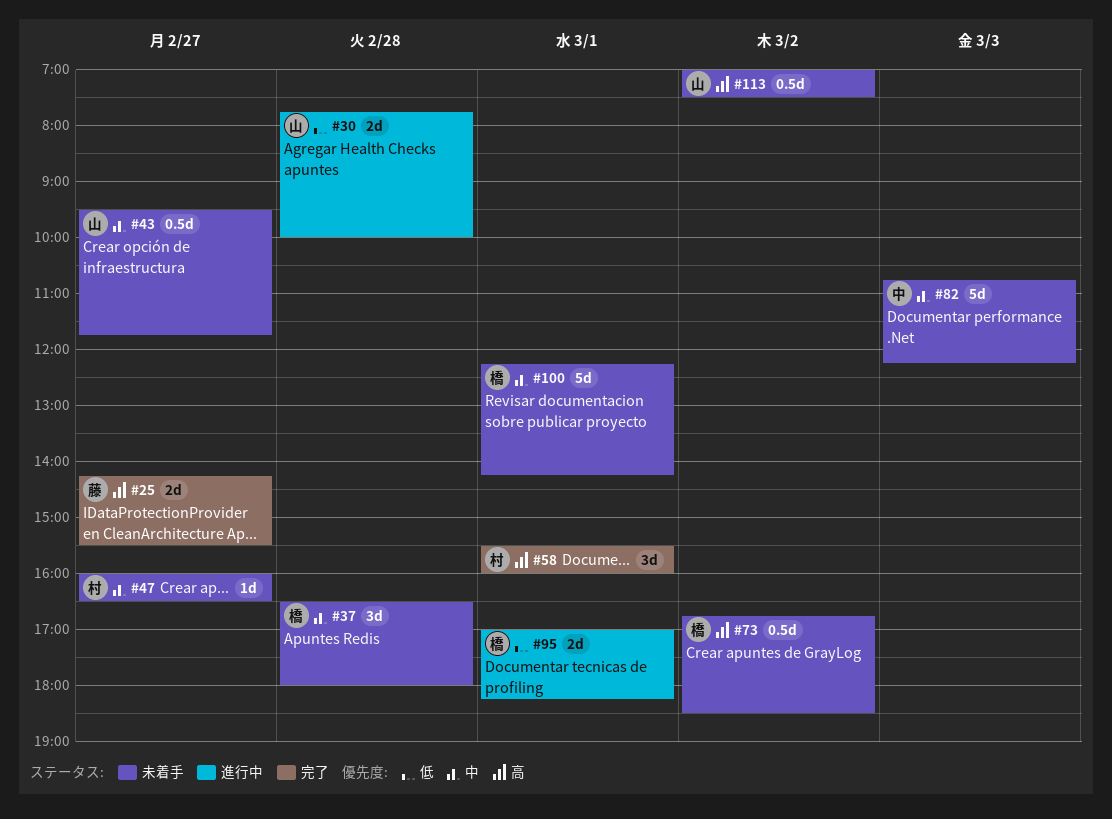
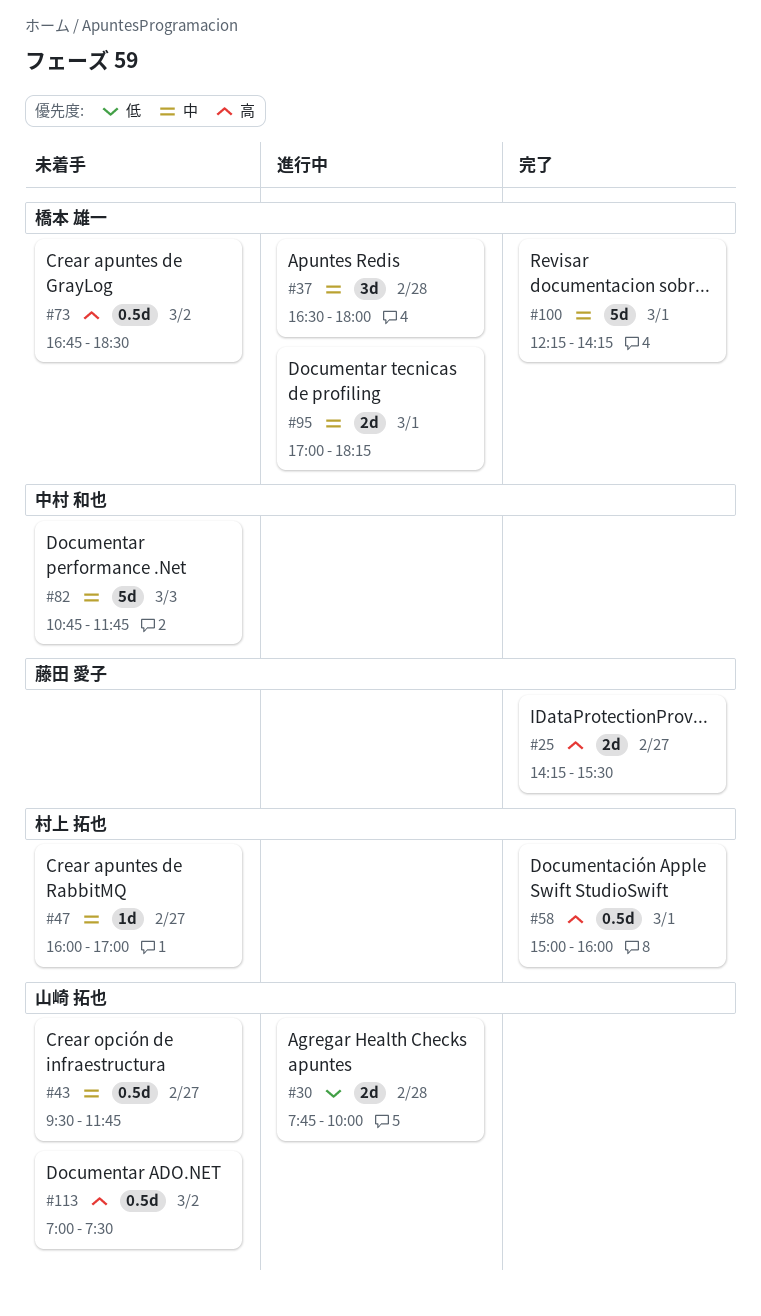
#37, status: 未着手 -> 進行中
#47, ends: 16:30 -> 17:00
#58, estimate: 3d -> 0.5d
#58, begins: 15:30 -> 15:00
#82, ends: 12:15 -> 11:45
#95, priority: 低 -> 中
#100, status: 未着手 -> 完了

